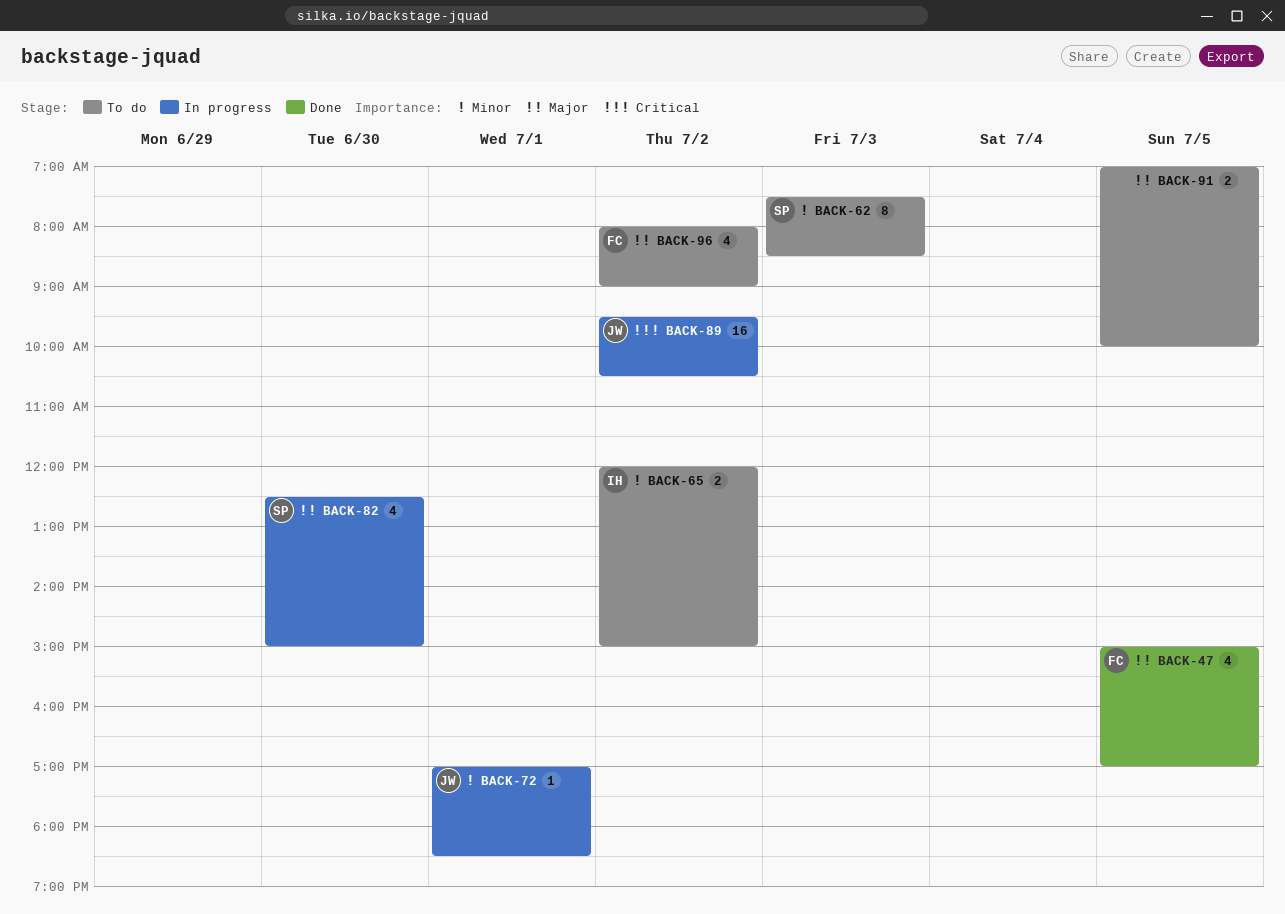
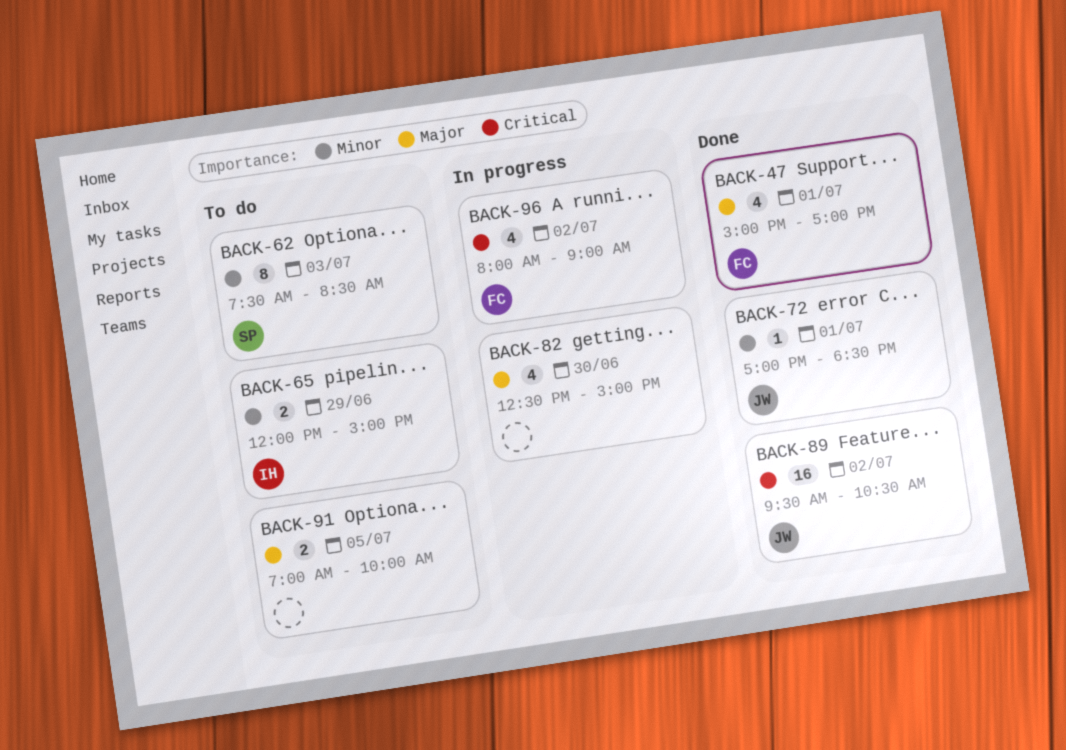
BACK-47, day: Jul 5 -> Jul 1
BACK-65, day: Jul 2 -> Jun 29
BACK-72, status: In progress -> Done
BACK-82, owner: SP -> none
BACK-89, status: In progress -> Done
BACK-96, status: To do -> In progress
BACK-96, priority: Major -> Critical

